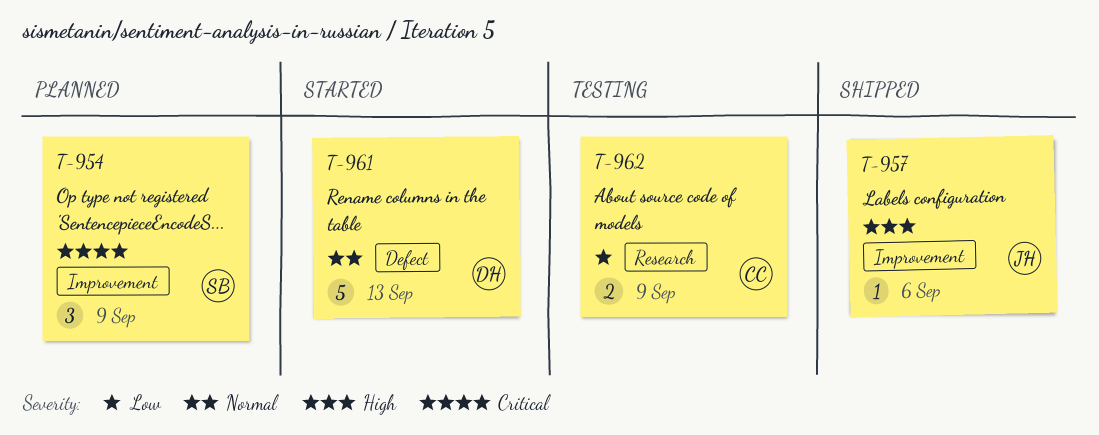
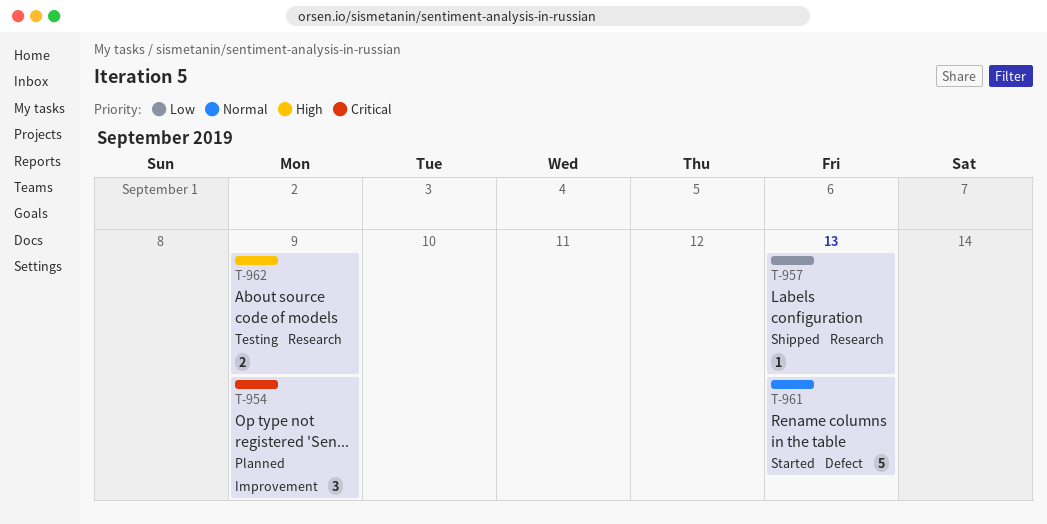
T-957, priority: High -> Low
T-957, label: Improvement -> Research
T-957, due: Sep 6 -> Sep 13
T-962, priority: Low -> High

